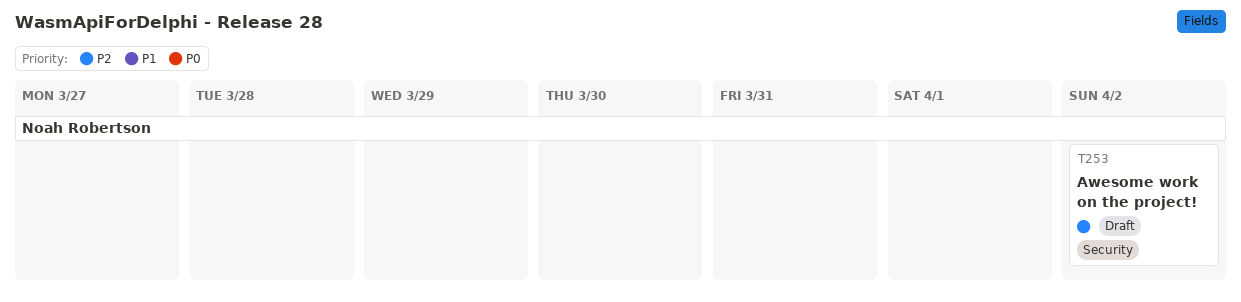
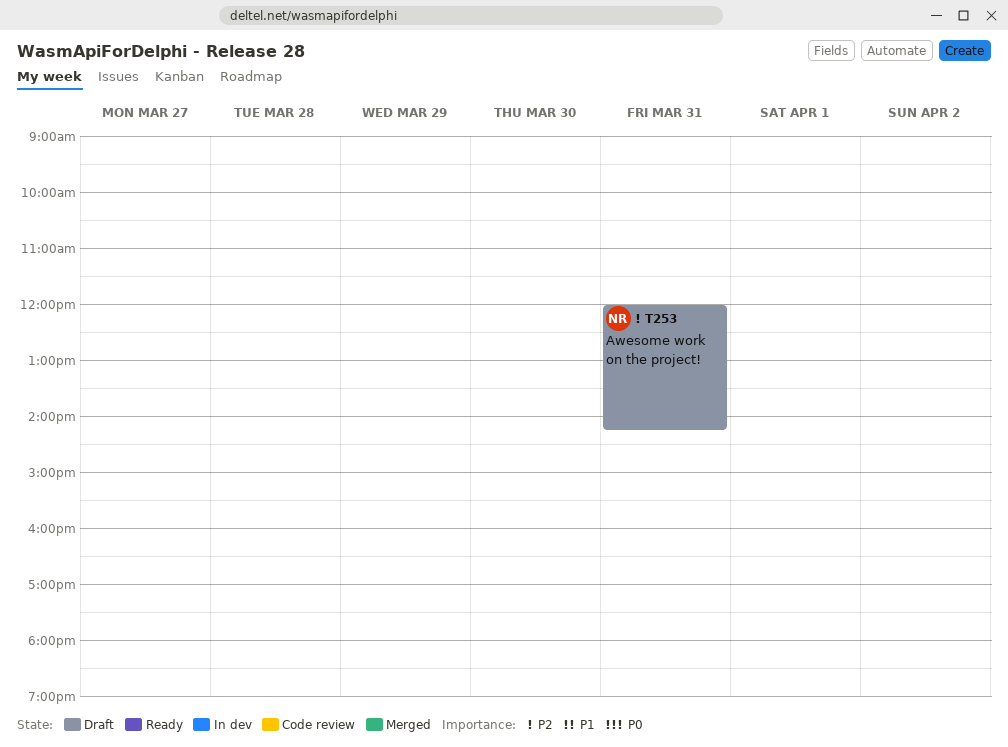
T253, day: Apr 2 -> Mar 31

